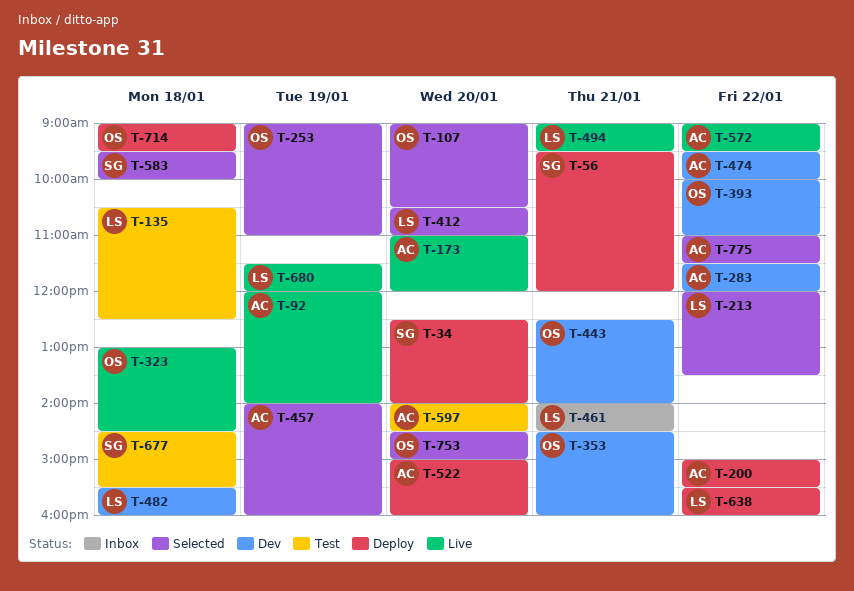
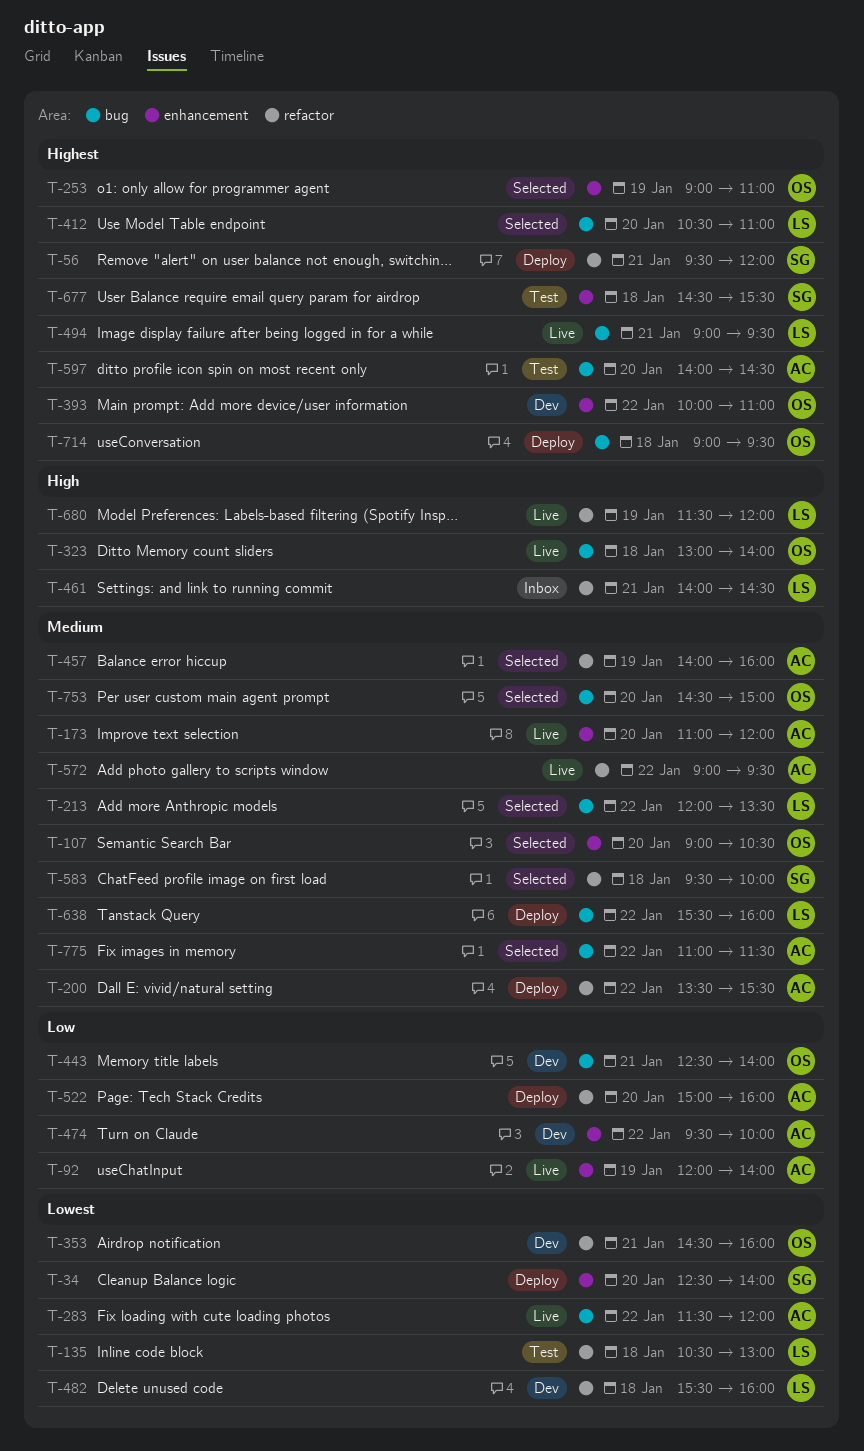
T-135, ends: 12:30 -> 13:00
T-200, begins: 15:00 -> 13:30
T-283, status: Dev -> Live
T-323, ends: 14:30 -> 14:00

